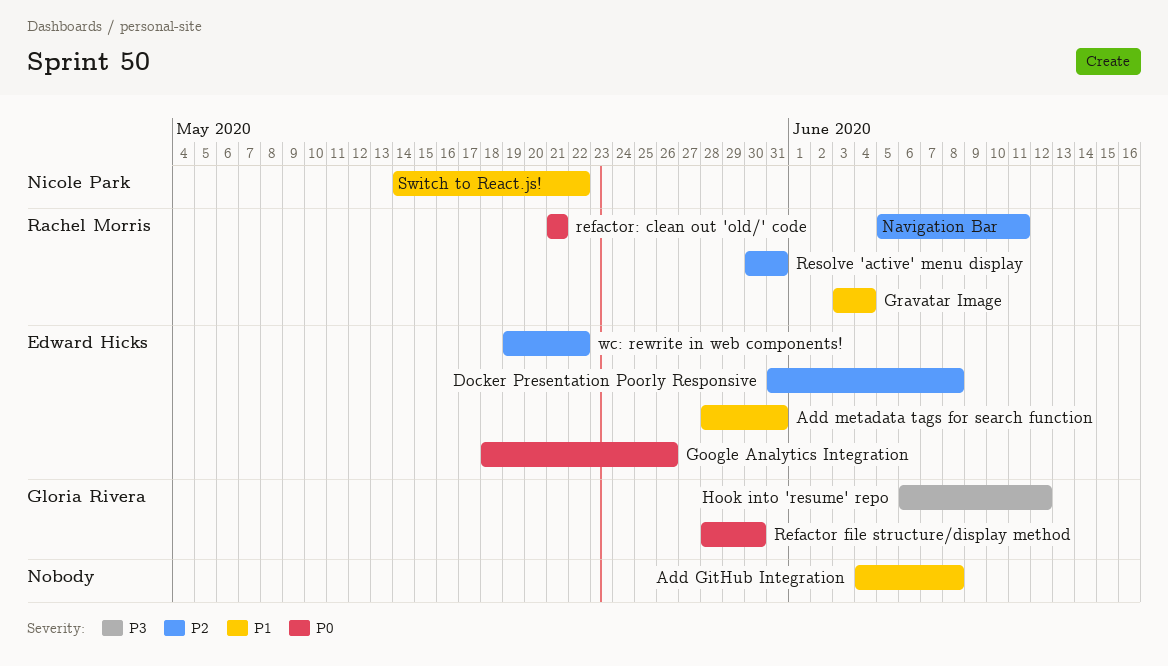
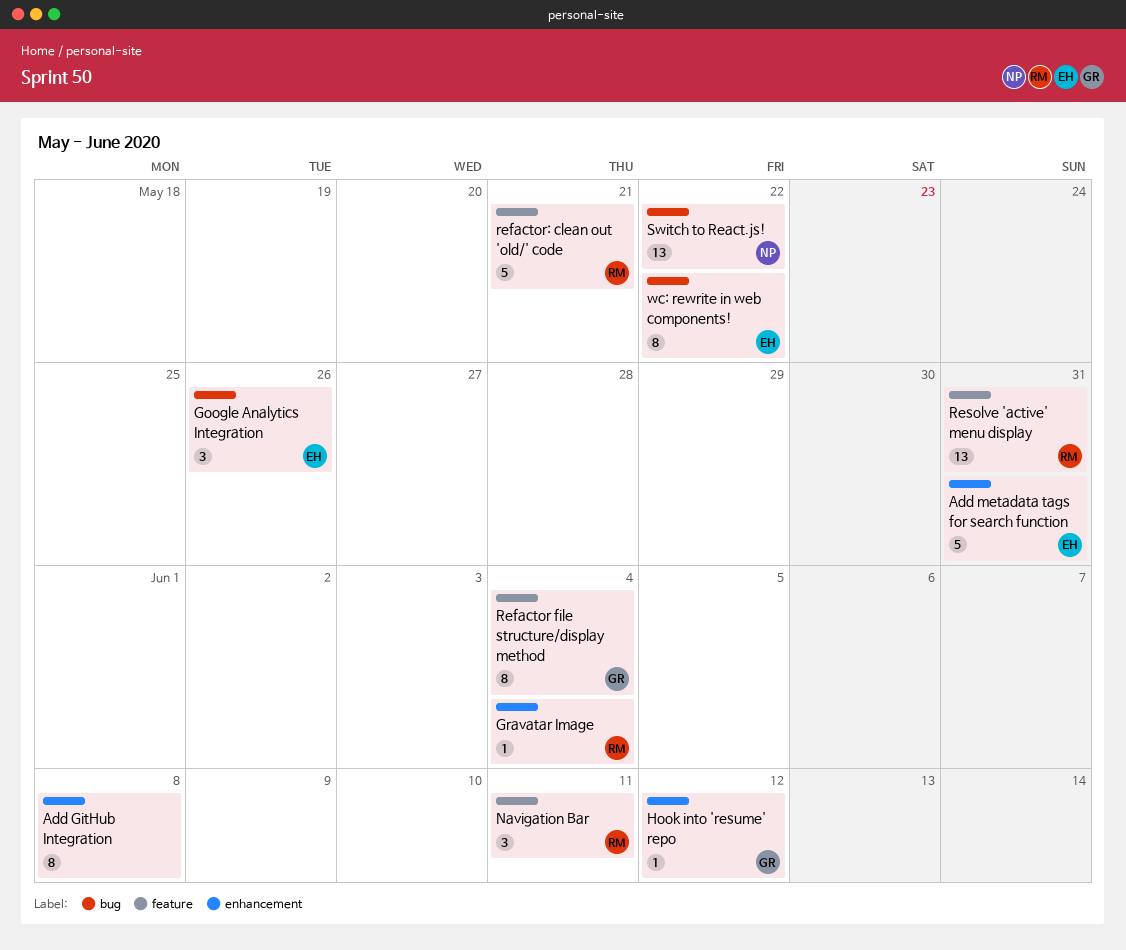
Docker Presentation Poorly Responsive: present -> none
Refactor file structure/display method, due: May 30 -> Jun 4

